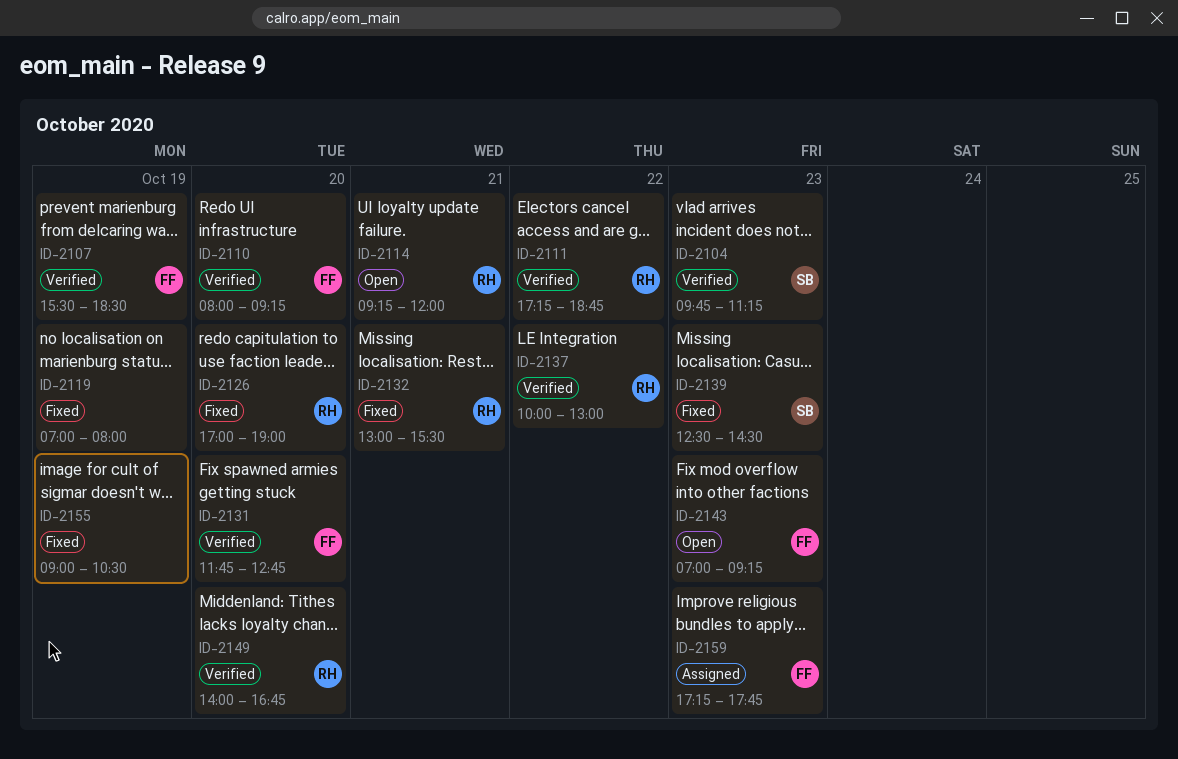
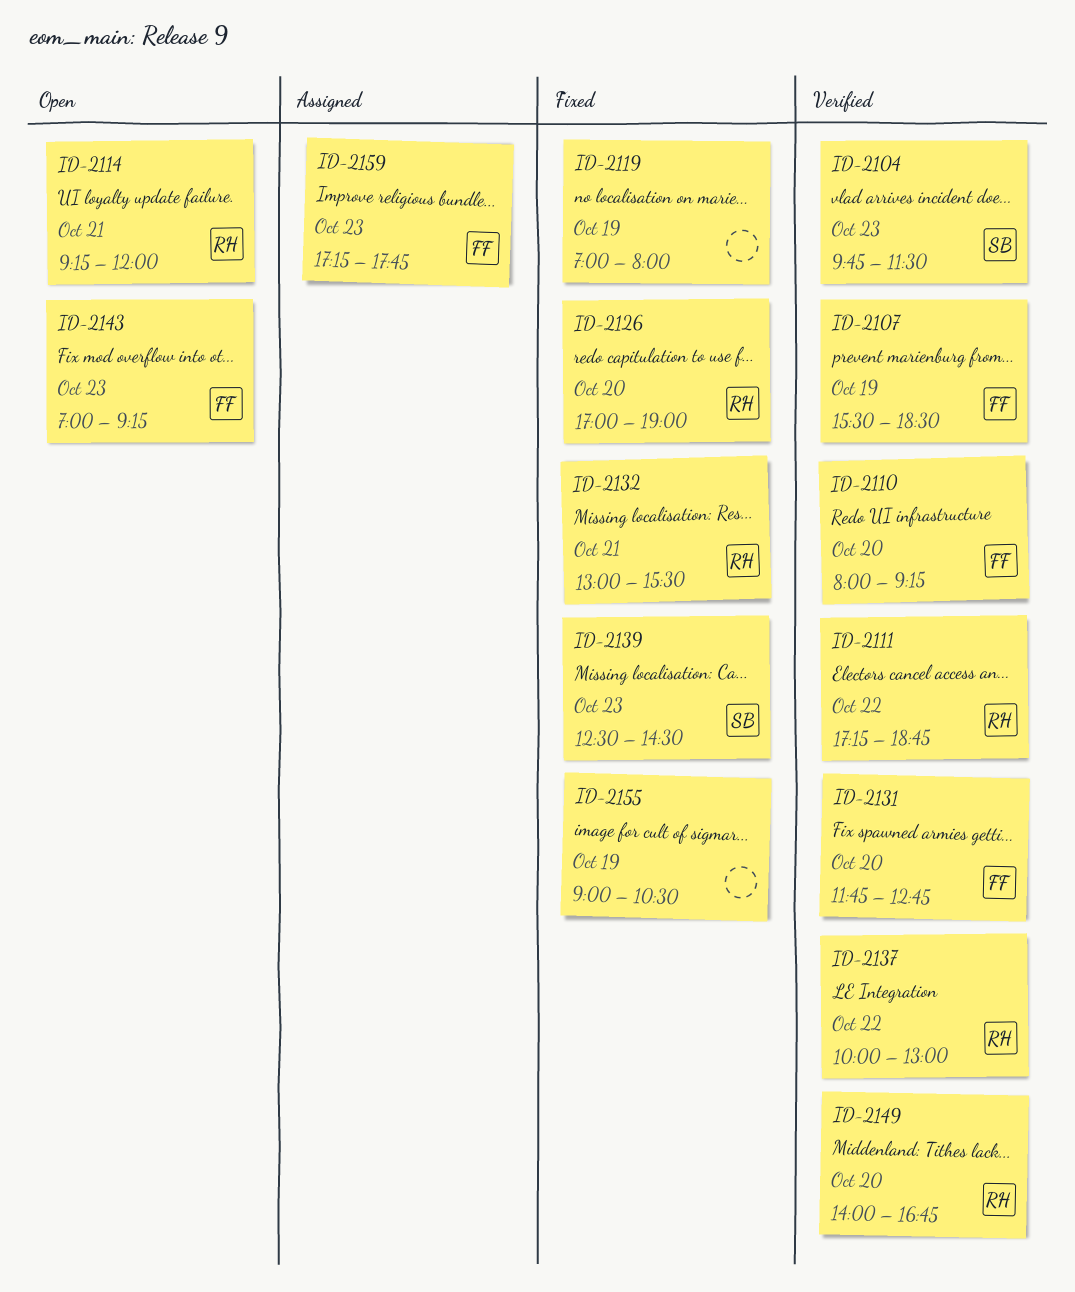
ID-2104, ends: 11:15 -> 11:30

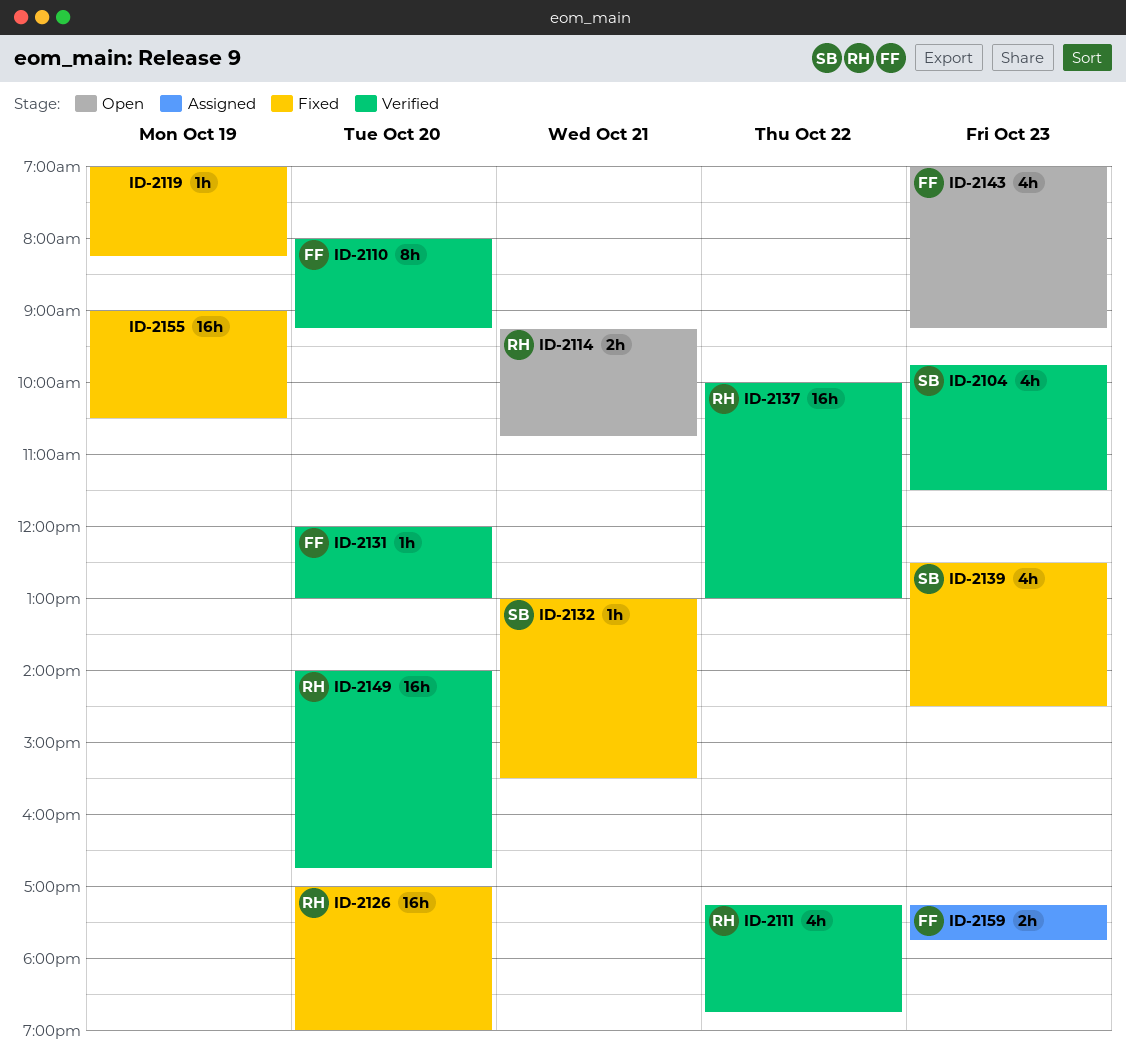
ID-2107: present -> none
ID-2114, ends: 12:00 -> 10:45
ID-2119, ends: 08:00 -> 08:15
ID-2131, begins: 11:45 -> 12:00
ID-2131, ends: 12:45 -> 13:00
ID-2132, owner: RH -> SB

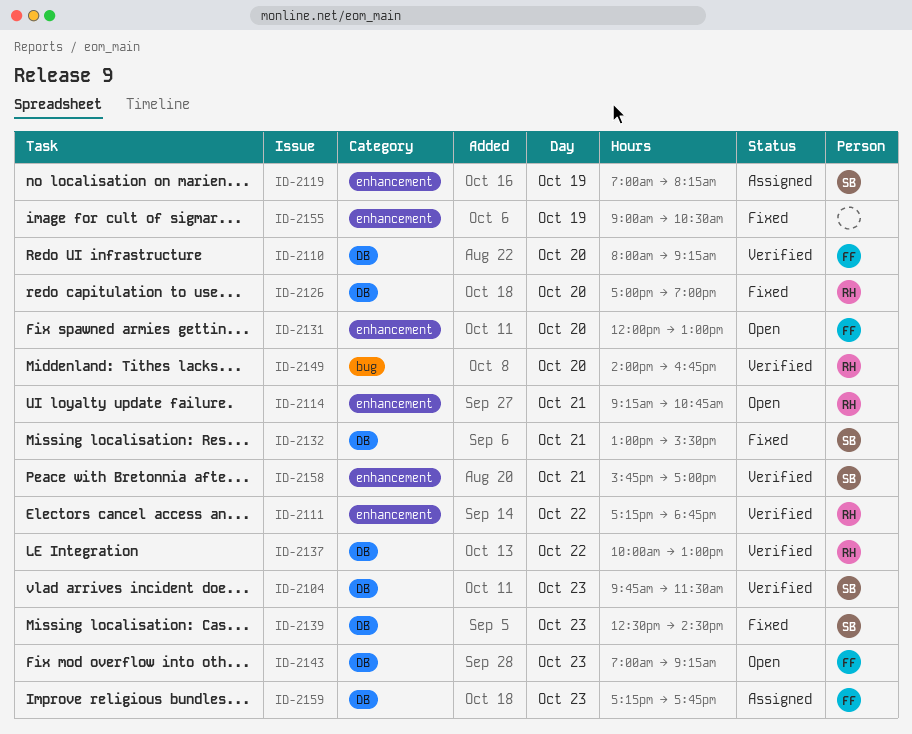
ID-2119, status: Fixed -> Assigned
ID-2119, owner: none -> SB
ID-2131, status: Verified -> Open
ID-2158: none -> present

